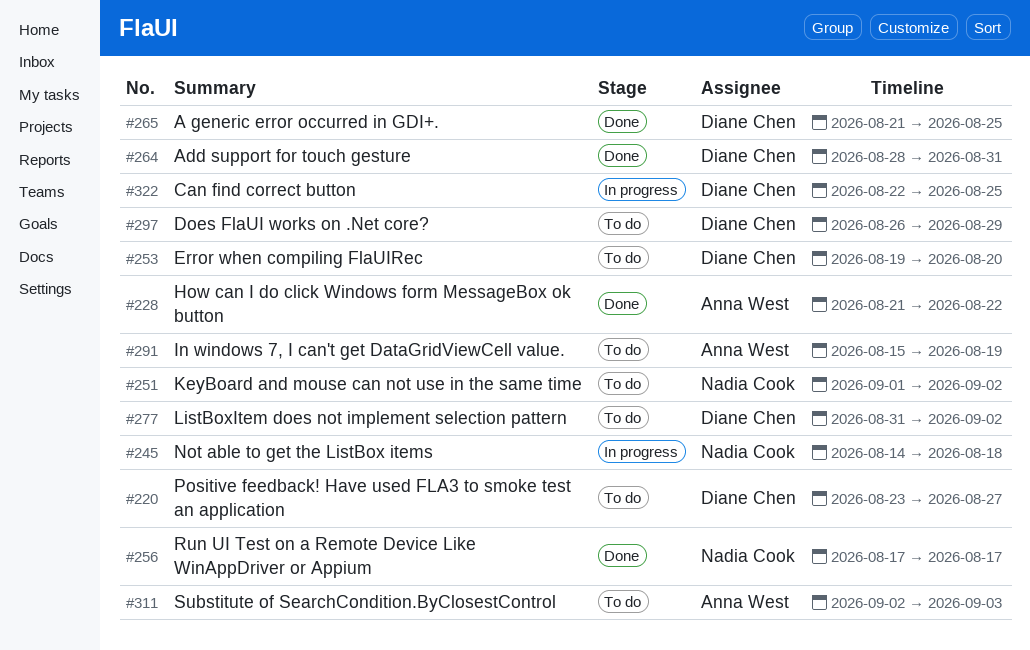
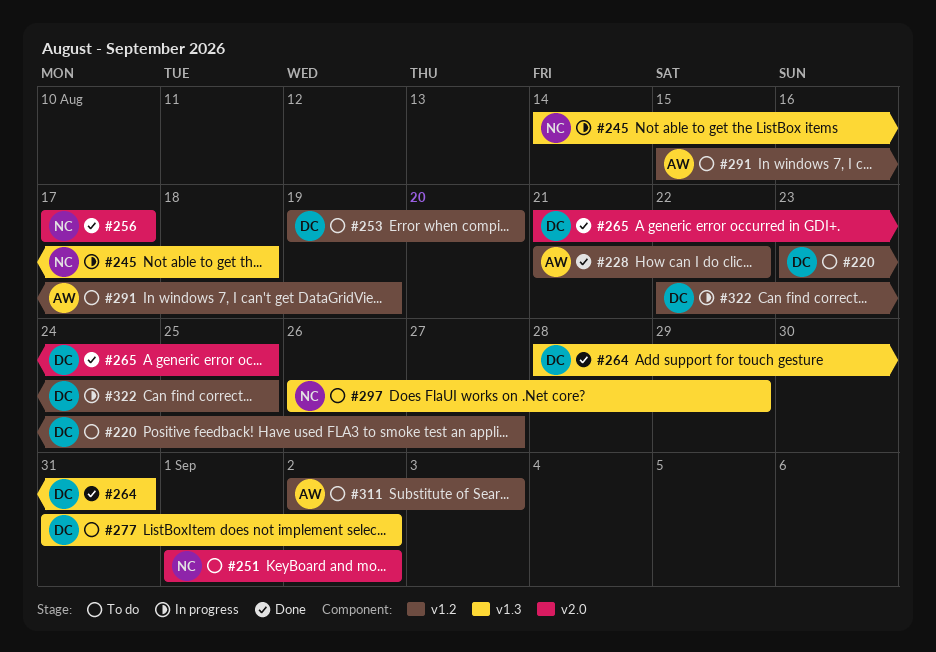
#297, owner: Diane Chen -> Nadia Cook

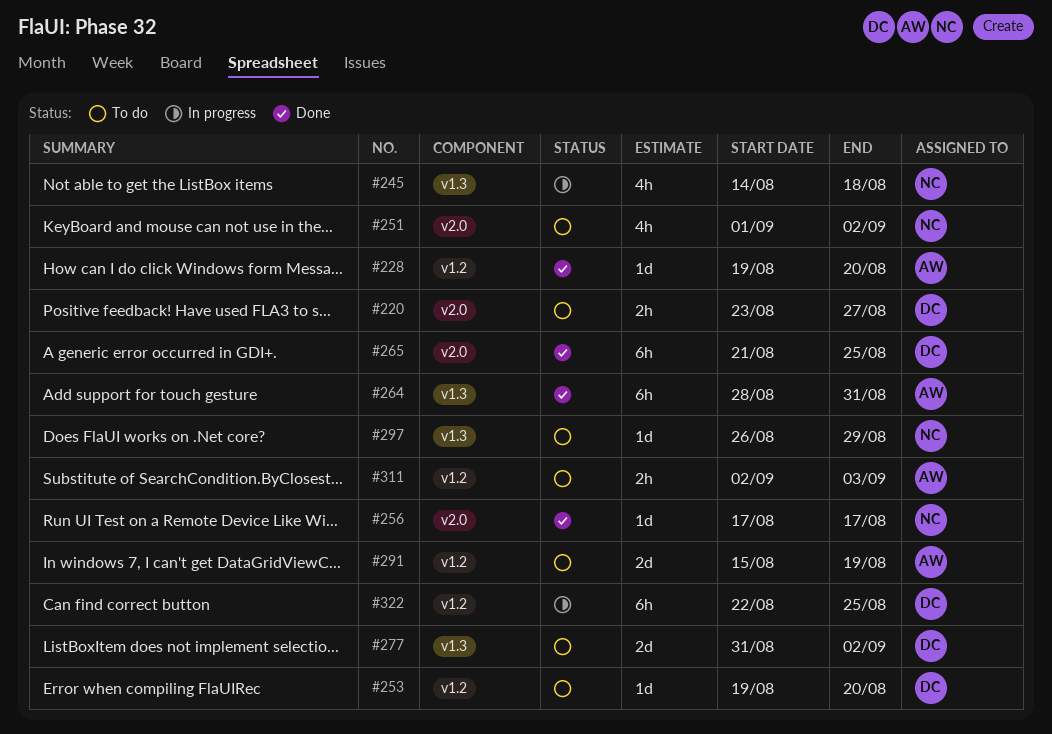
#220, label: v1.2 -> v2.0
#228, start: Aug 21 -> Aug 19
#228, due: Aug 22 -> Aug 20
#264, owner: DC -> AW

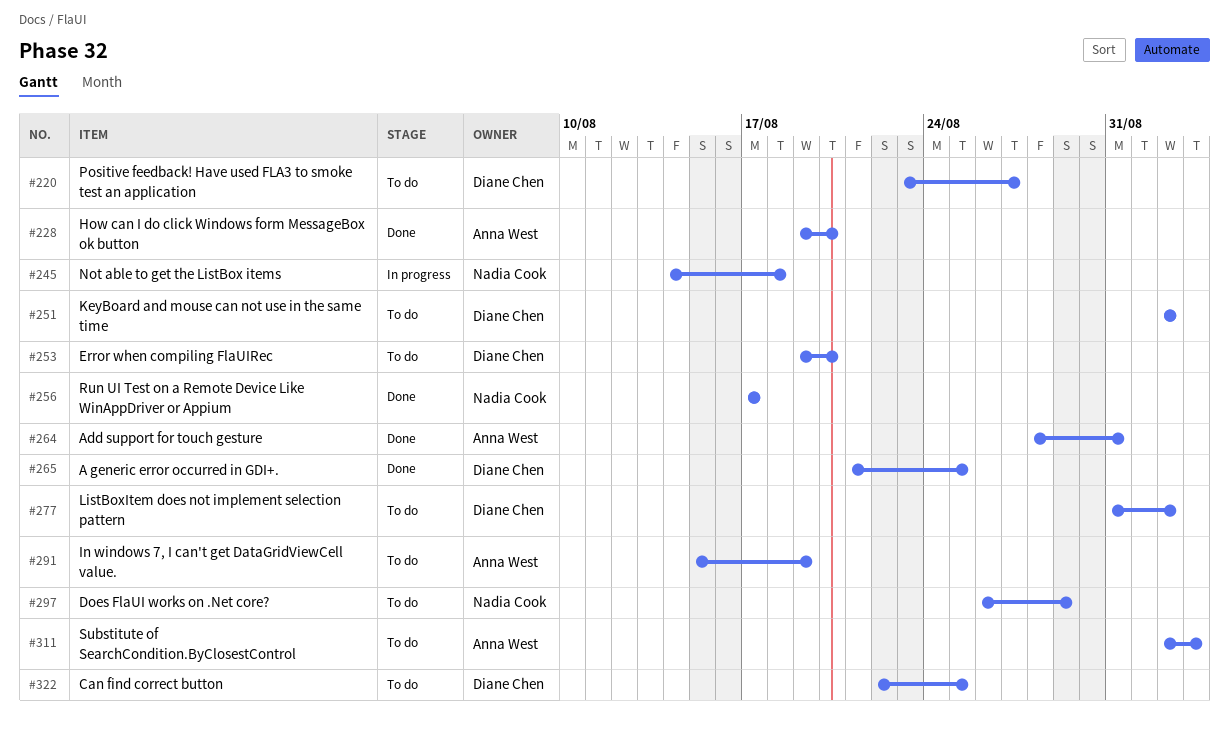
#251, owner: Nadia Cook -> Diane Chen
#251, start: Sep 1 -> Sep 2
#322, status: In progress -> To do

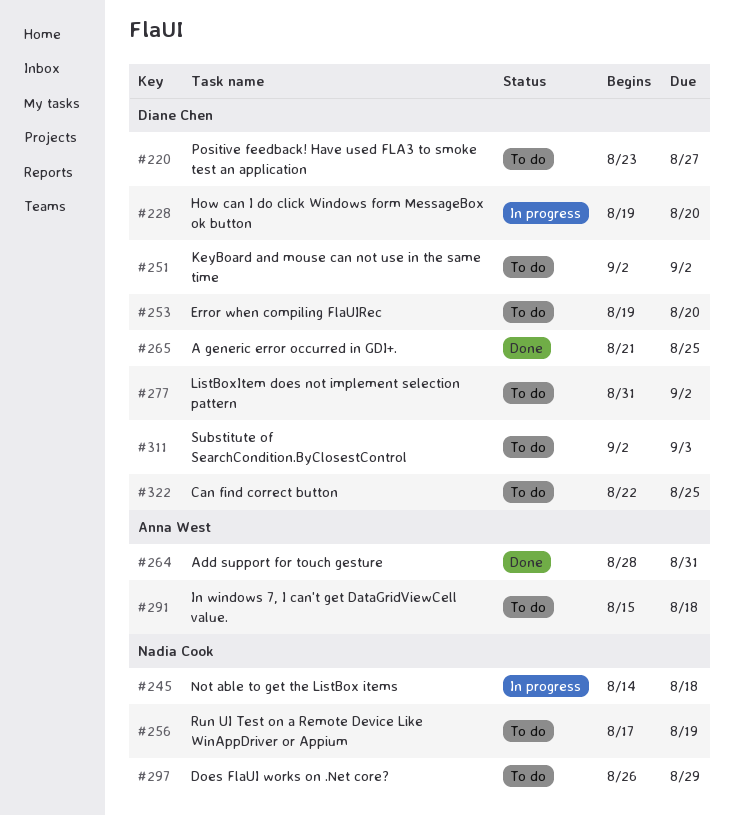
#228, status: Done -> In progress
#228, owner: Anna West -> Diane Chen
#256, status: Done -> To do
#256, due: Aug 17 -> Aug 19
#291, due: Aug 19 -> Aug 18
#311, owner: Anna West -> Diane Chen

